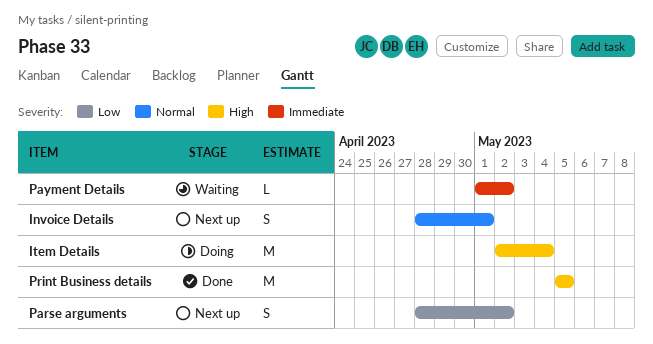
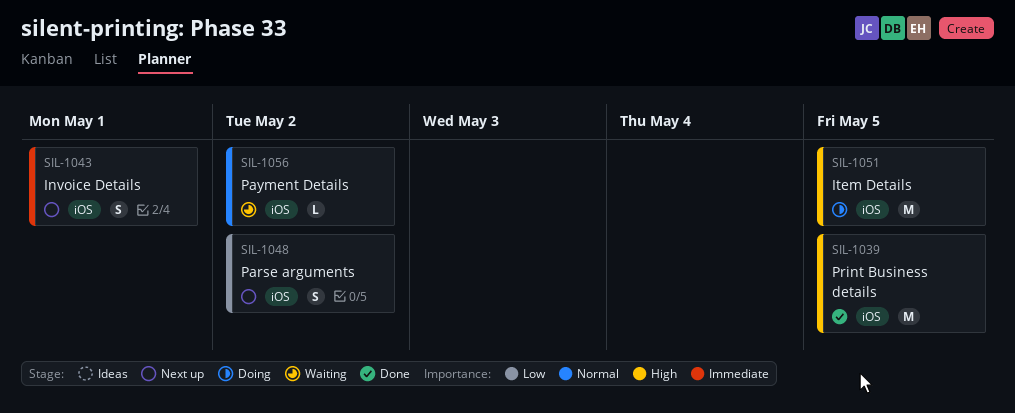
Invoice Details, priority: Normal -> Immediate
Item Details, due: May 4 -> May 5
Payment Details, priority: Immediate -> Normal

